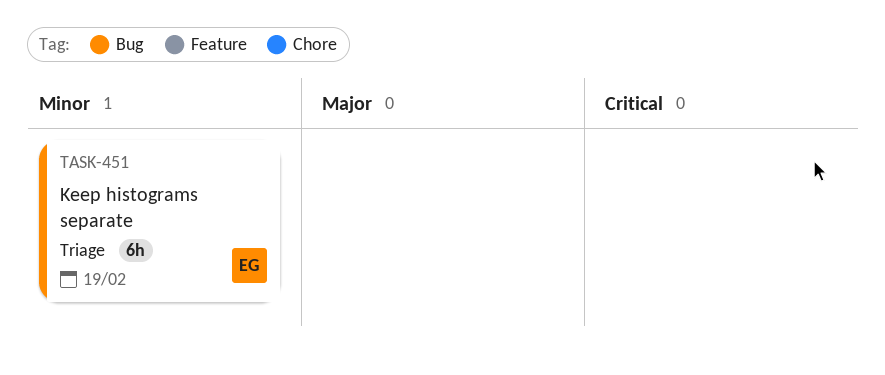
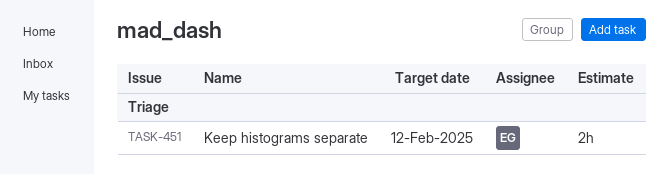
TASK-451, estimate: 6h -> 2h
TASK-451, due: Feb 19 -> Feb 12

